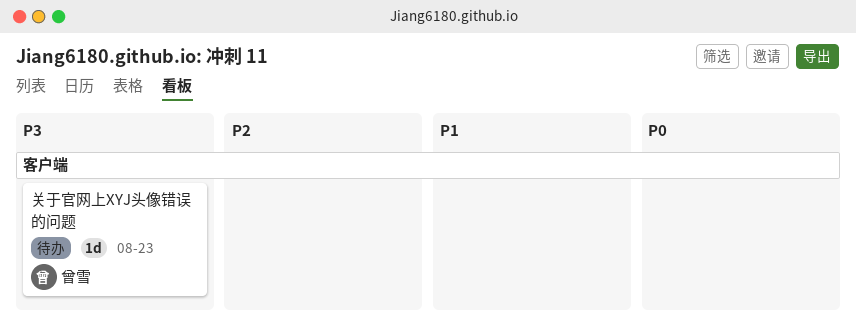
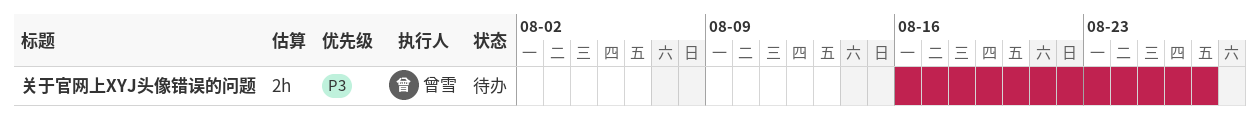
关于官网上XYJ头像错误的问题, estimate: 1d -> 2h
关于官网上XYJ头像错误的问题, due: Aug 23 -> Aug 27

